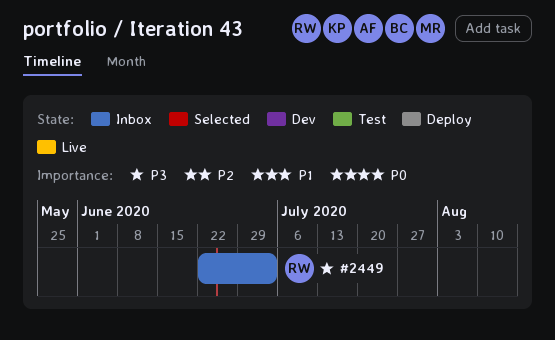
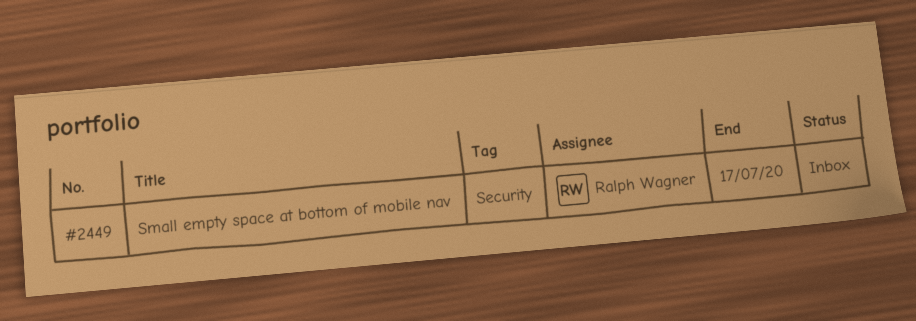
#2449, due: Jul 3 -> Jul 17

